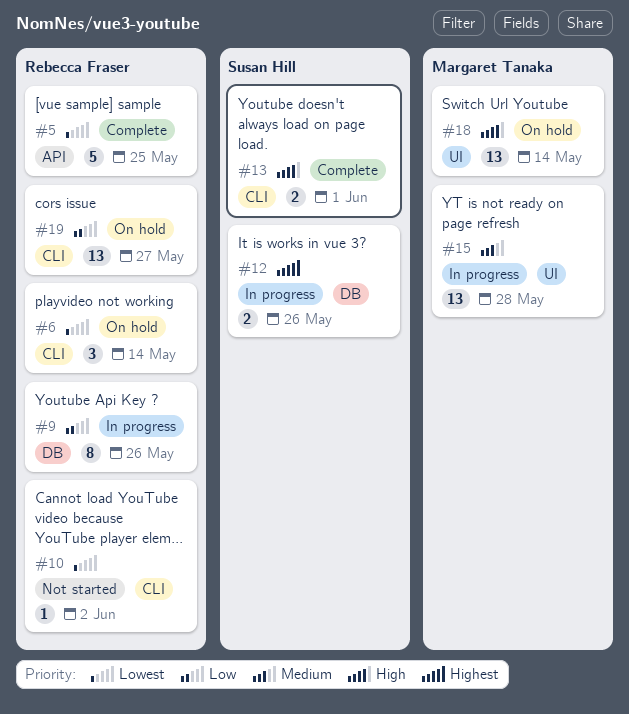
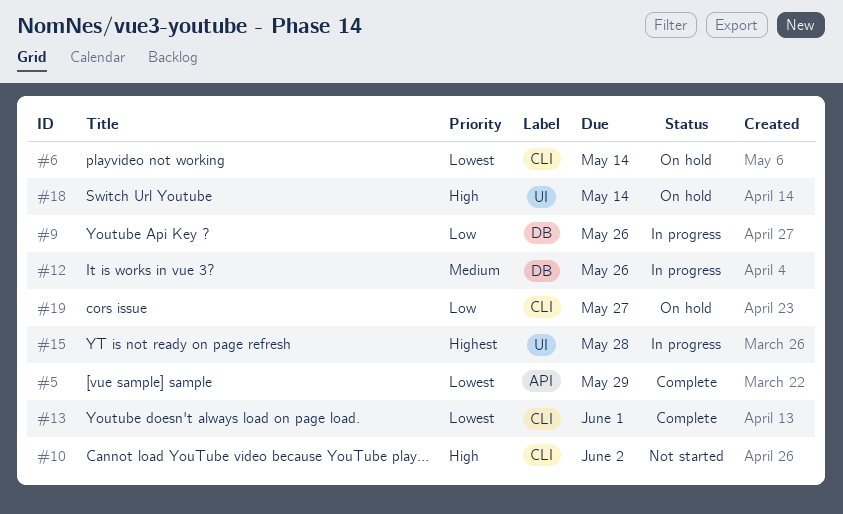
#5, due: May 25 -> May 29
#10, priority: Lowest -> High
#12, priority: Highest -> Medium
#13, priority: High -> Lowest
#15, priority: Medium -> Highest

